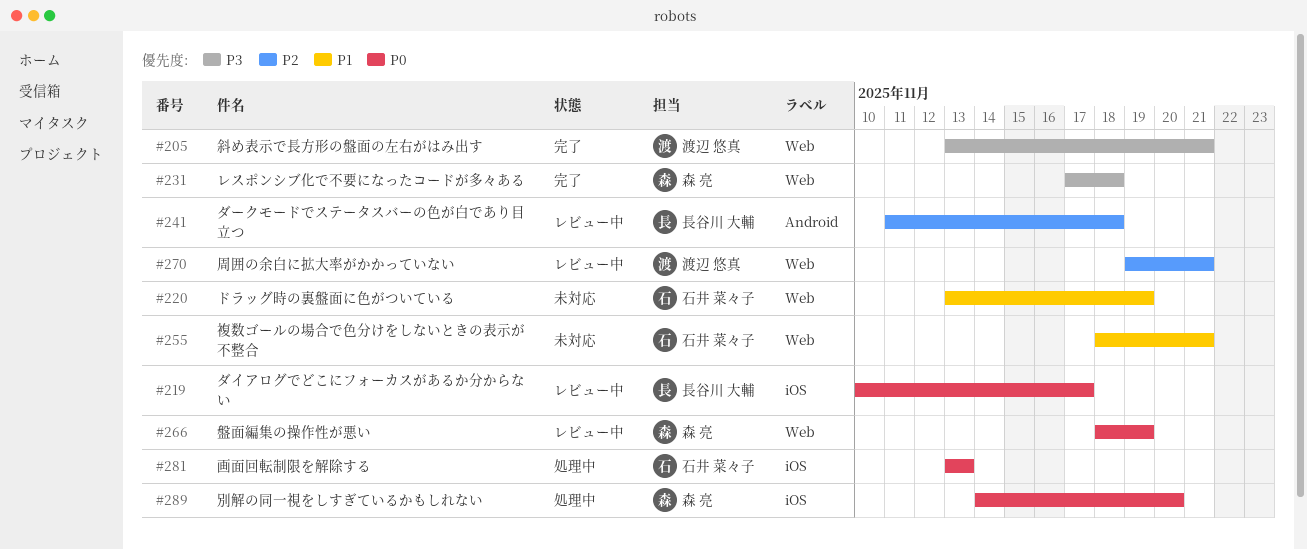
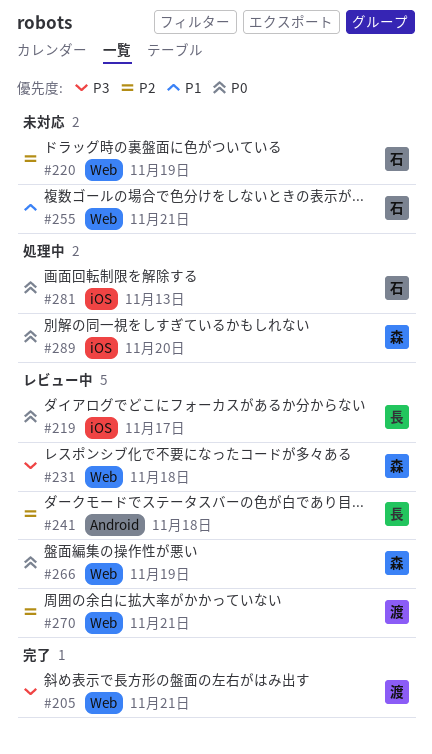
#220, priority: P1 -> P2
#231, status: 完了 -> レビュー中

